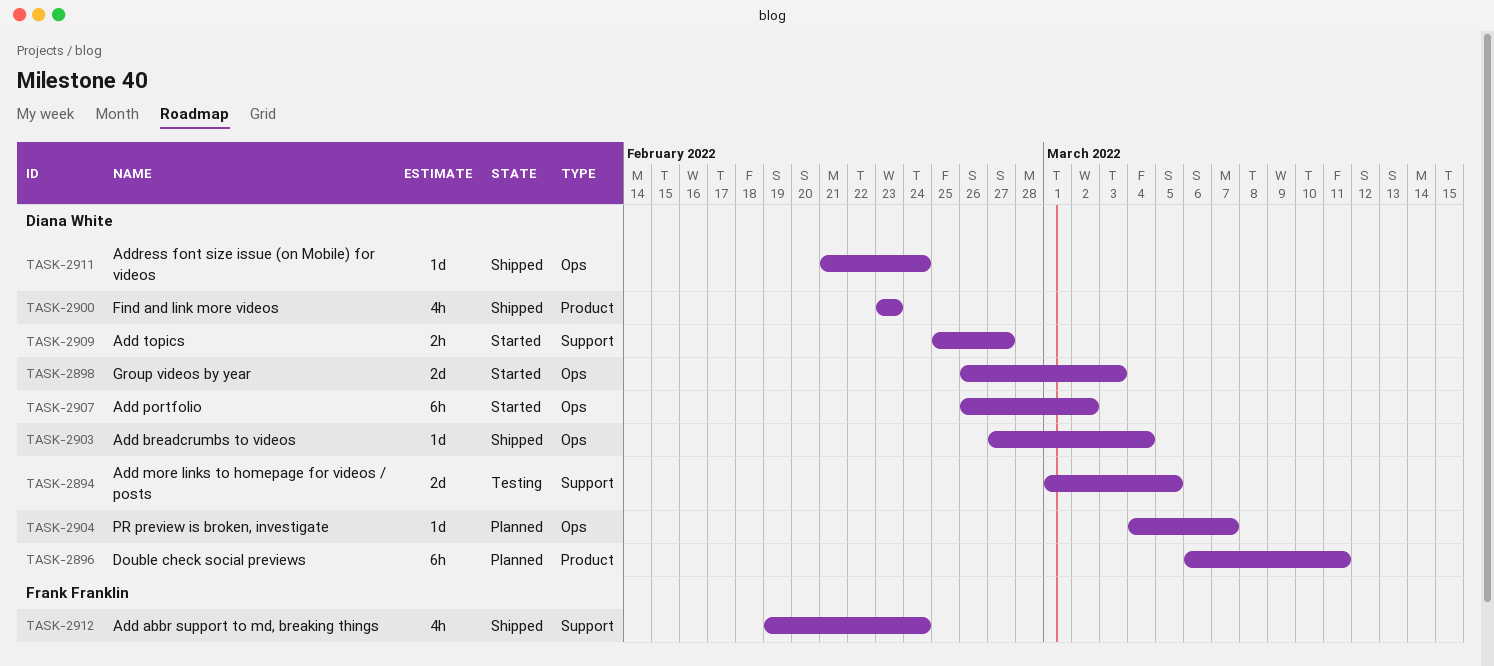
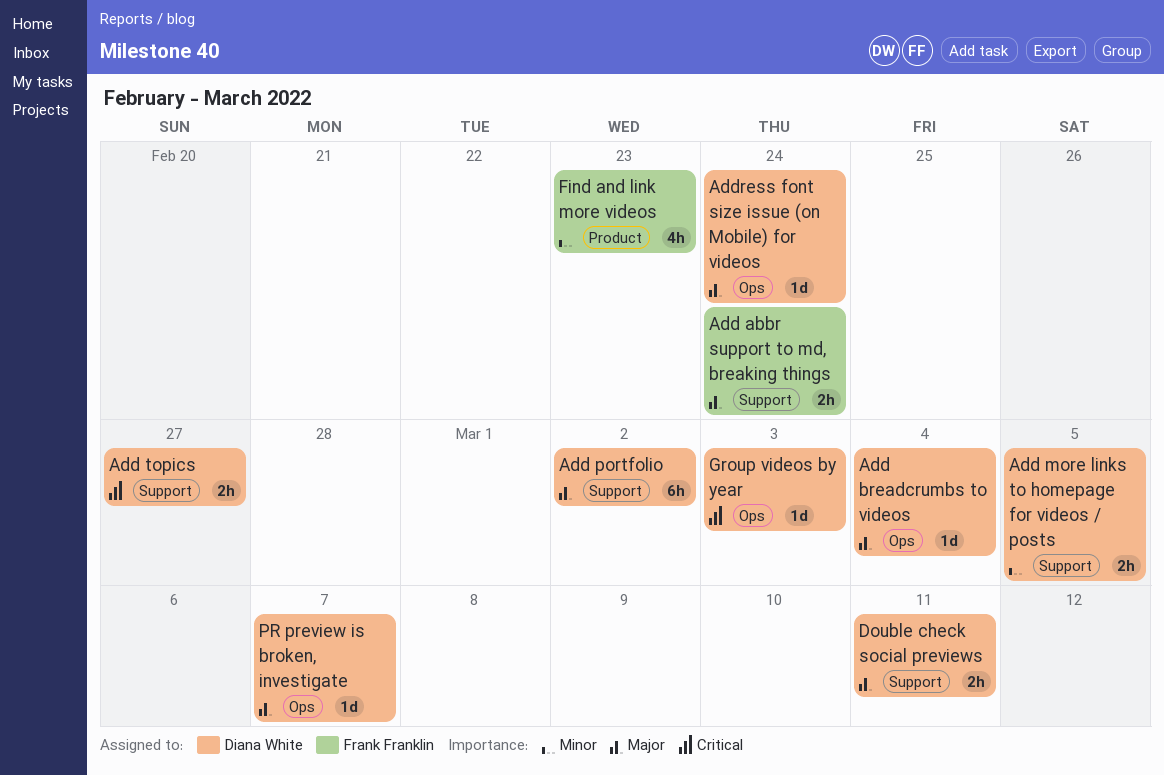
Add abbr support to md, breaking things, estimate: 4h -> 2h
Add more links to homepage for videos / posts, estimate: 2d -> 2h
Add portfolio, label: Ops -> Support
Double check social previews, label: Product -> Support
Double check social previews, estimate: 6h -> 2h
Find and link more videos, owner: Diana White -> Frank Franklin
Group videos by year, estimate: 2d -> 1d

